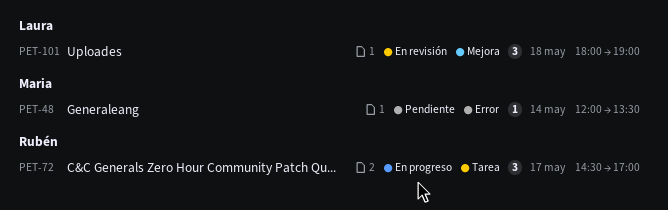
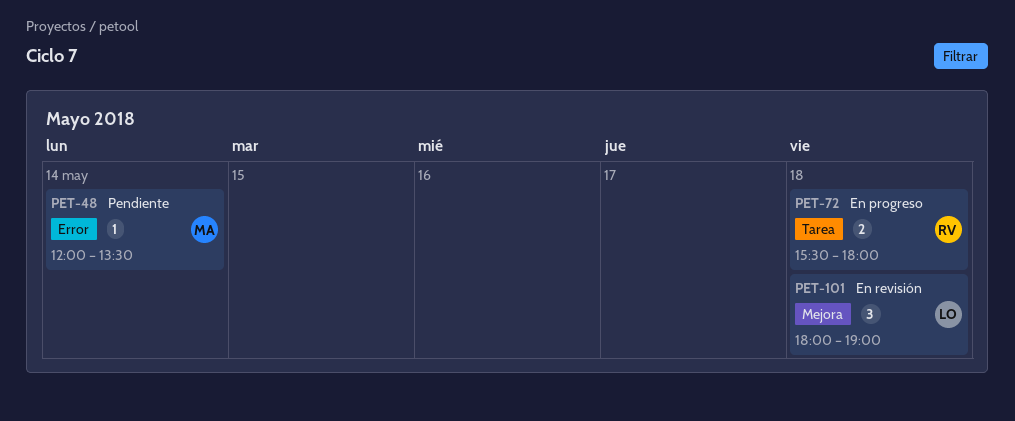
PET-72, estimate: 3 -> 2
PET-72, day: May 17 -> May 18
PET-72, begins: 14:30 -> 15:30
PET-72, ends: 17:00 -> 18:00

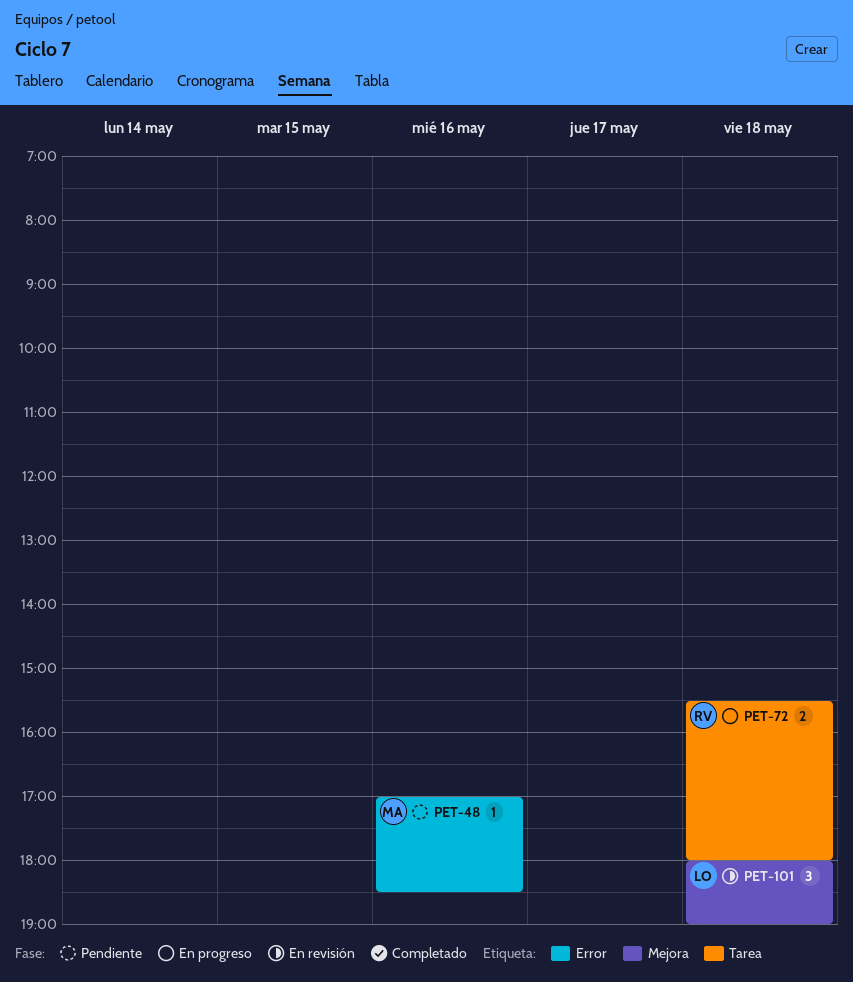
PET-48, day: May 14 -> May 16
PET-48, begins: 12:00 -> 17:00
PET-48, ends: 13:30 -> 18:30

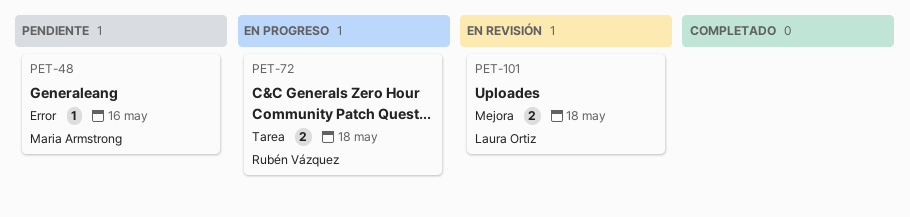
PET-101, estimate: 3 -> 2

